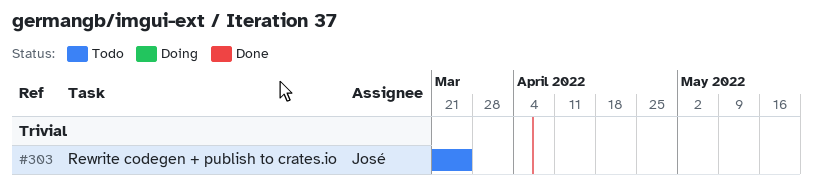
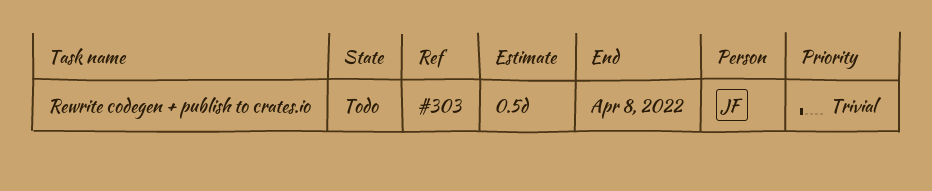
#303, due: Mar 25 -> Apr 8

